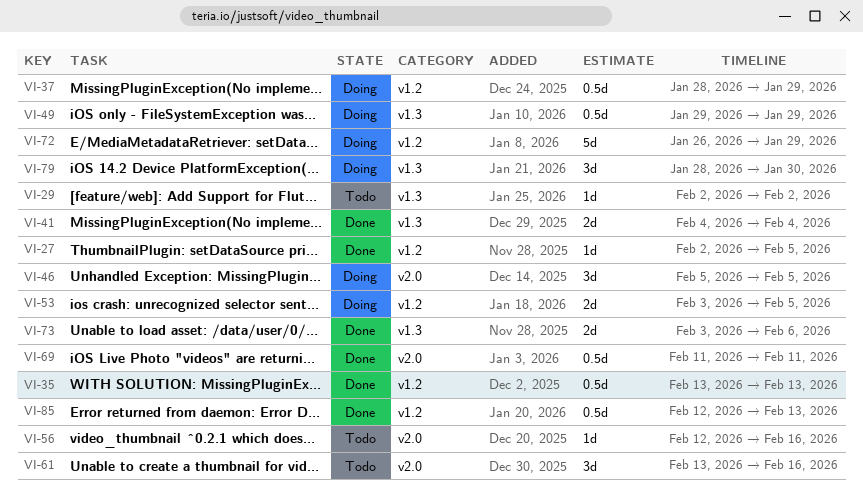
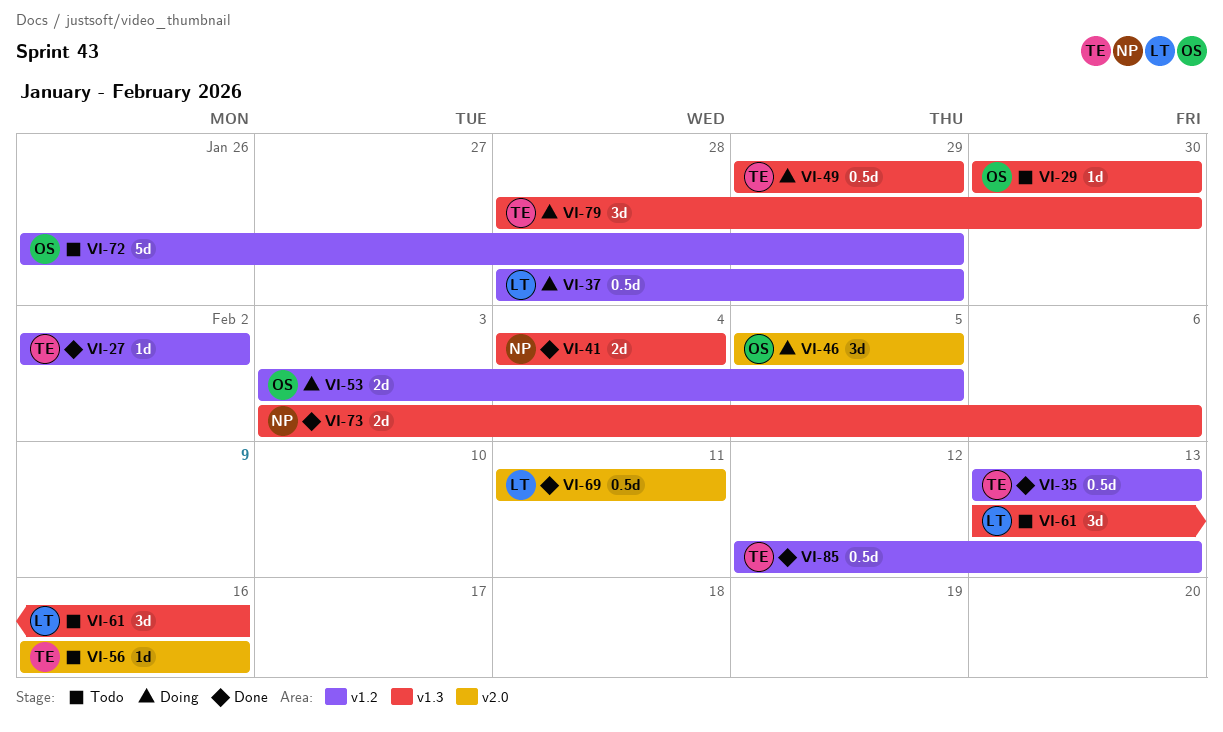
VI-27, due: Feb 5 -> Feb 2
VI-29, start: Feb 2 -> Jan 30
VI-29, due: Feb 2 -> Jan 30
VI-56, start: Feb 12 -> Feb 16
VI-61, label: v2.0 -> v1.3
VI-72, status: Doing -> Todo

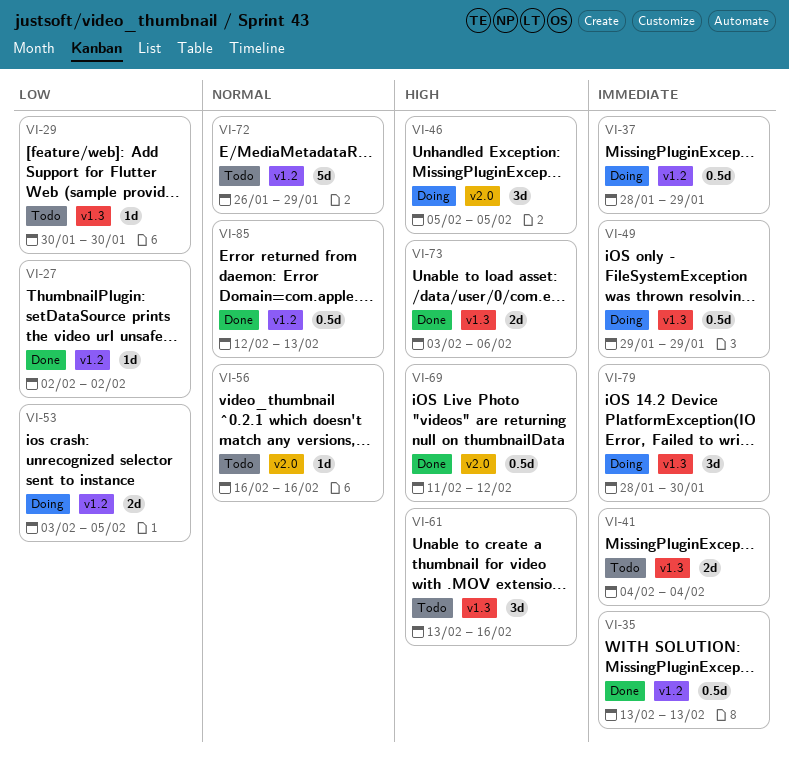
VI-41, status: Done -> Todo
VI-69, due: Feb 11 -> Feb 12

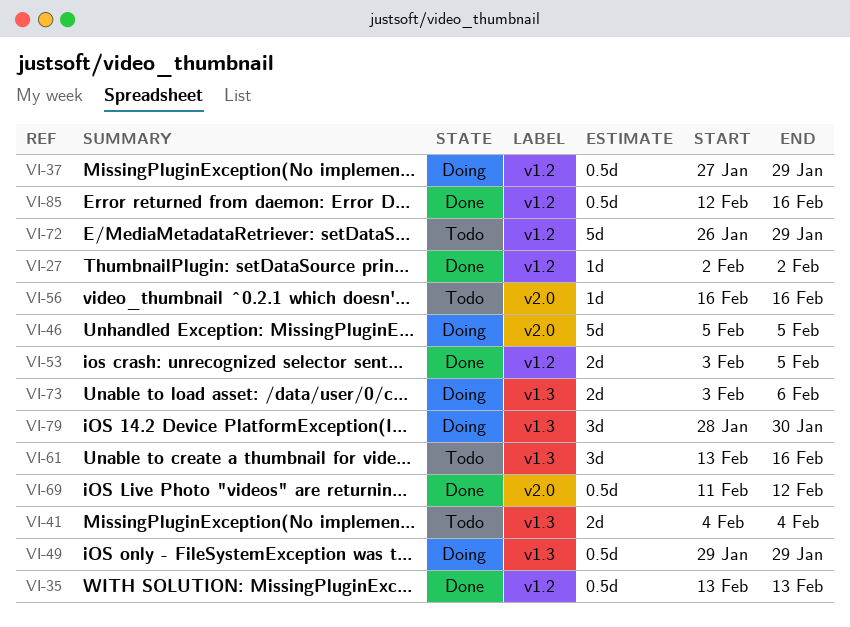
VI-29: present -> none
VI-37, start: Jan 28 -> Jan 27
VI-46, estimate: 3d -> 5d
VI-53, status: Doing -> Done
VI-73, status: Done -> Doing
VI-85, due: Feb 13 -> Feb 16

